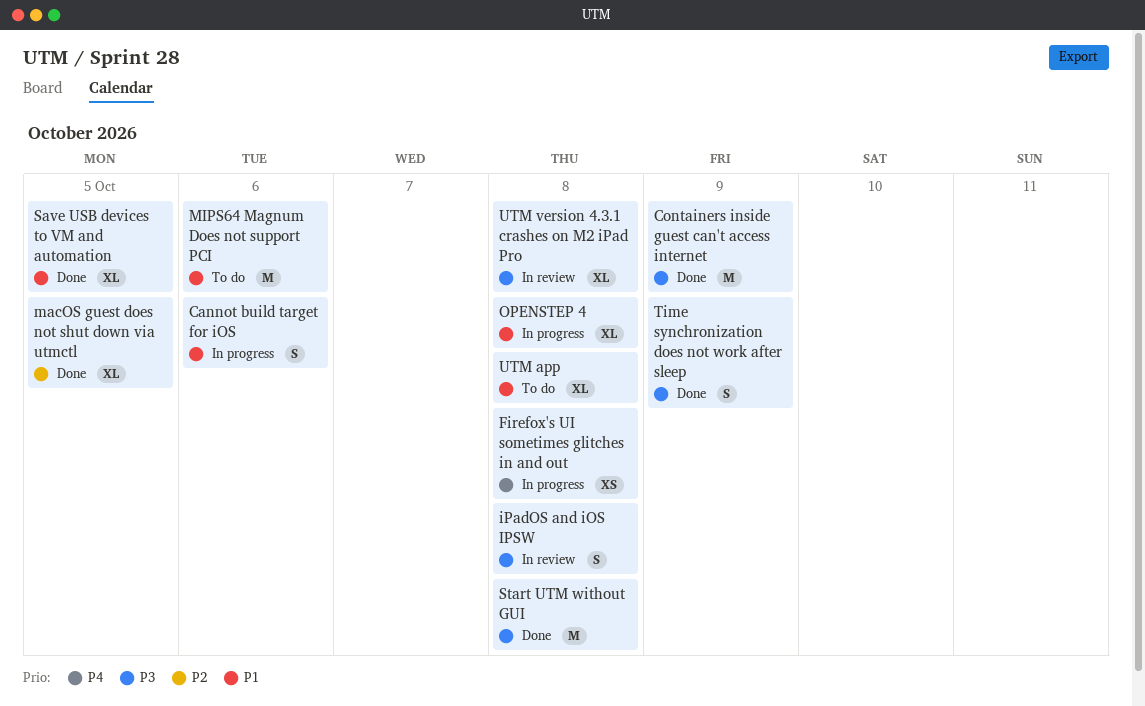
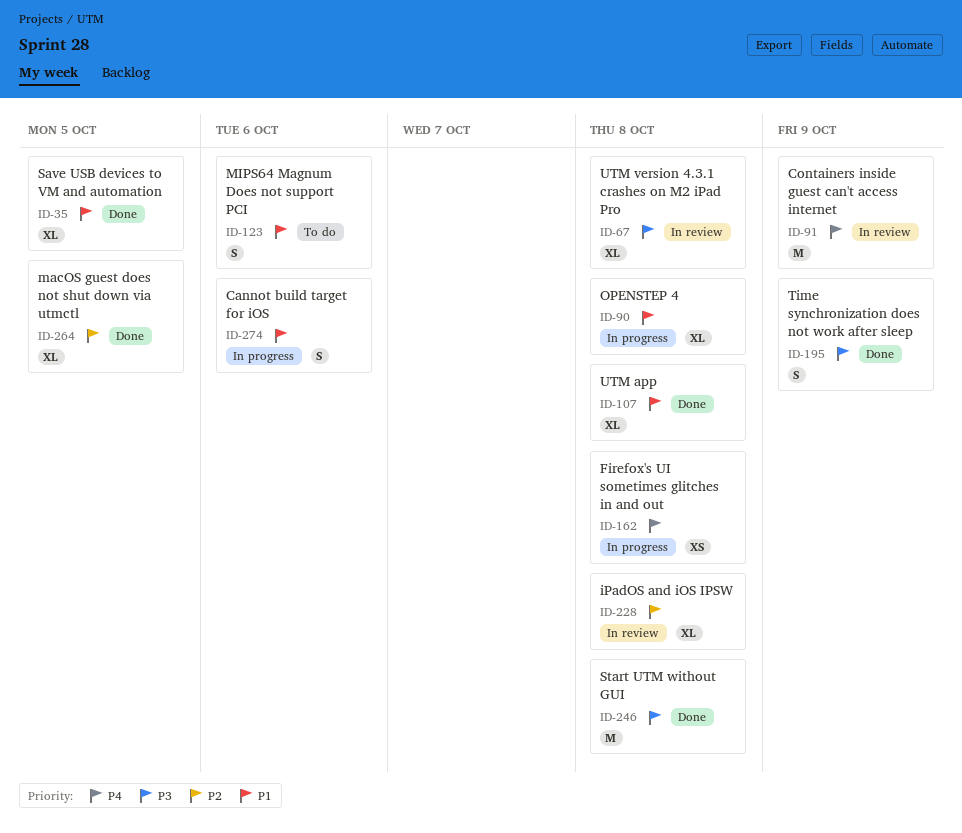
Containers inside guest can't access internet, status: Done -> In review
Containers inside guest can't access internet, priority: P3 -> P4
iPadOS and iOS IPSW, priority: P3 -> P2
iPadOS and iOS IPSW, estimate: S -> XL
MIPS64 Magnum Does not support PCI, estimate: M -> S
UTM app, status: To do -> Done

